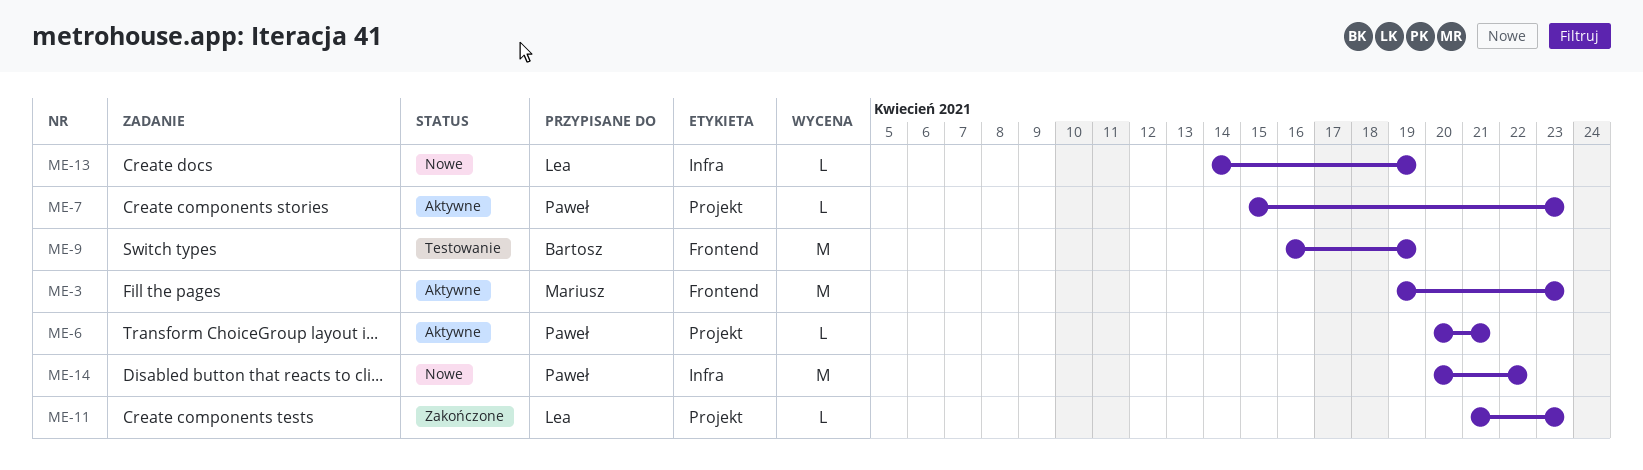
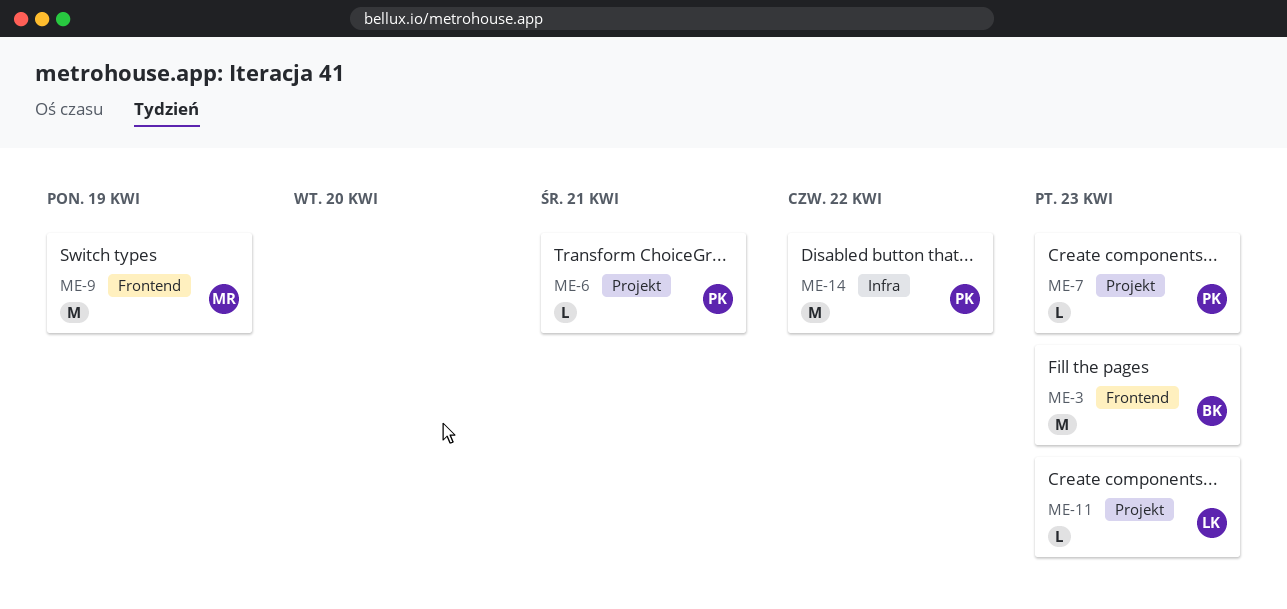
ME-3, owner: Mariusz -> Bartosz
ME-9, owner: Bartosz -> Mariusz
ME-13: present -> none

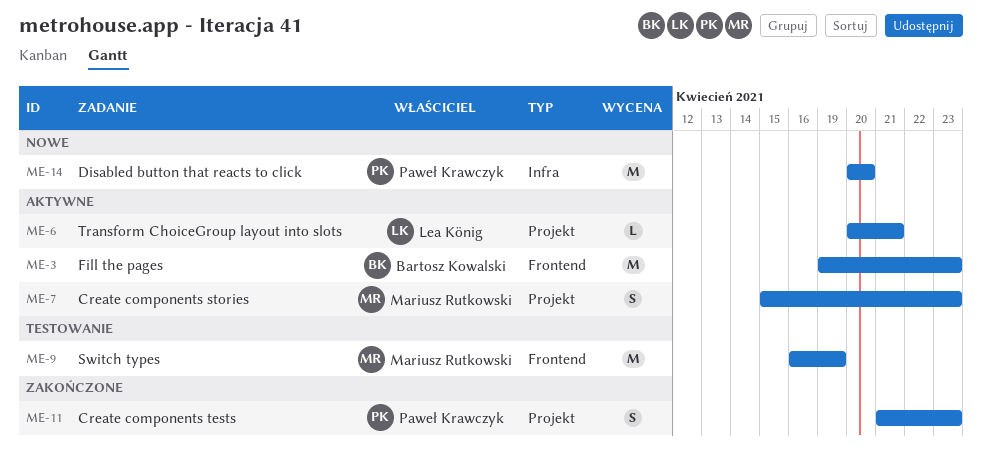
ME-6, owner: Paweł Krawczyk -> Lea König
ME-7, owner: Paweł Krawczyk -> Mariusz Rutkowski
ME-7, estimate: L -> S
ME-11, owner: Lea König -> Paweł Krawczyk
ME-11, estimate: L -> S
ME-14, due: Apr 22 -> Apr 20

